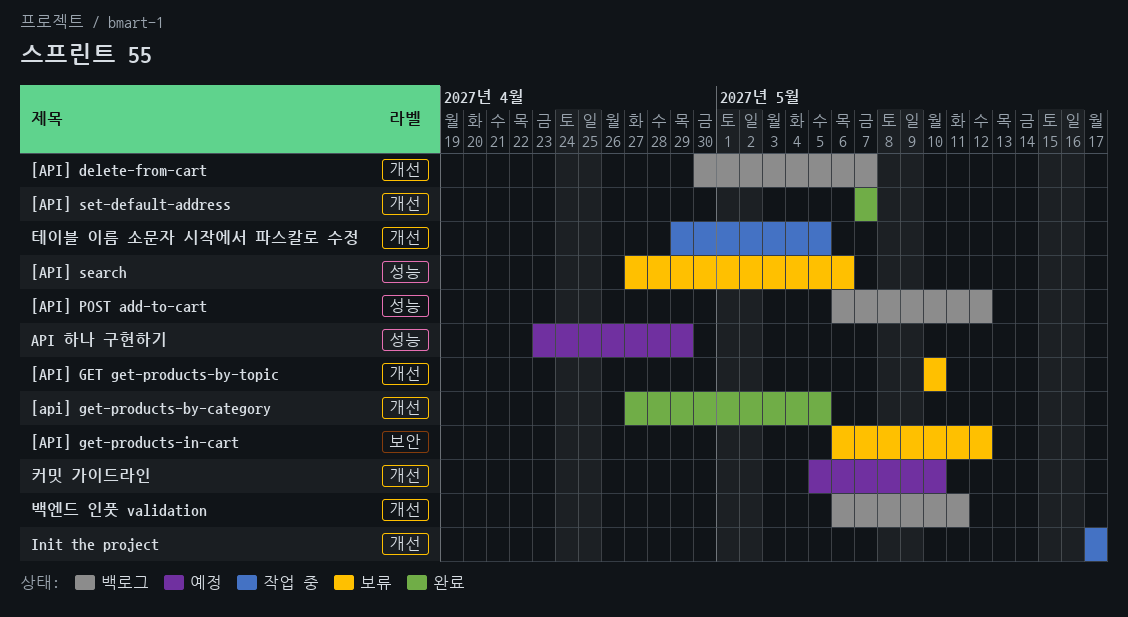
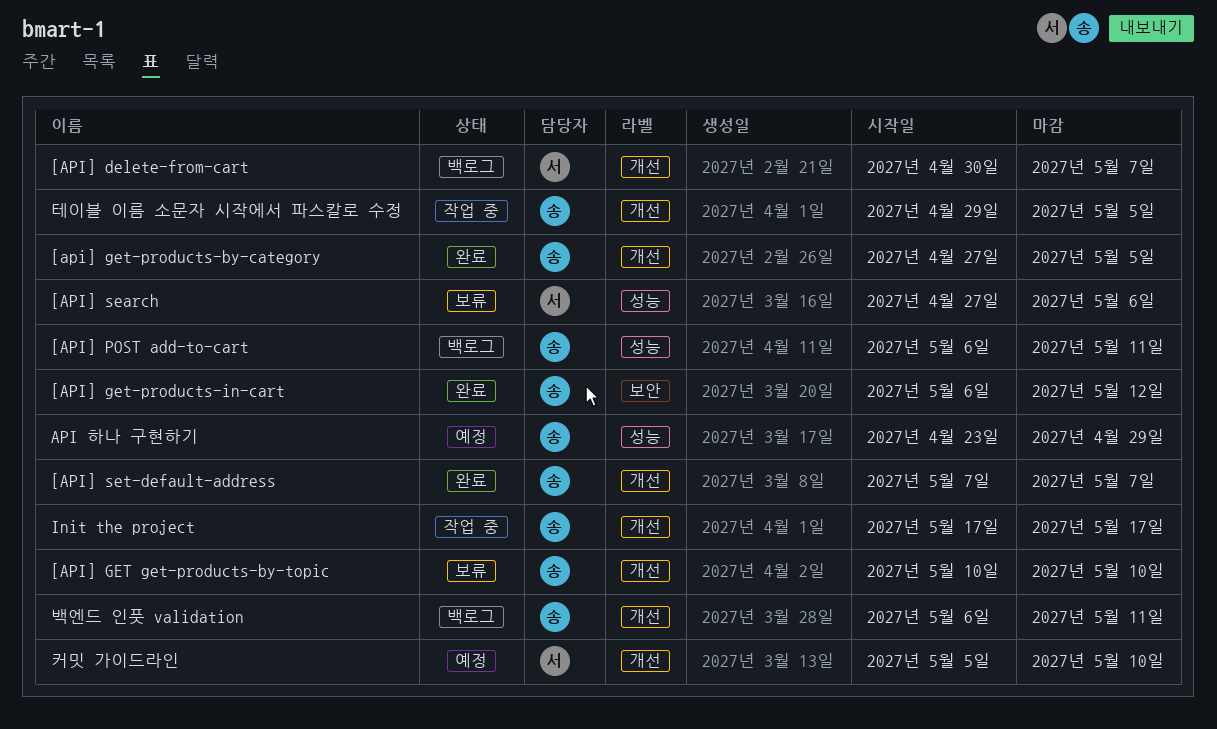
[API] get-products-in-cart, status: 보류 -> 완료
[API] POST add-to-cart, due: May 12 -> May 11

